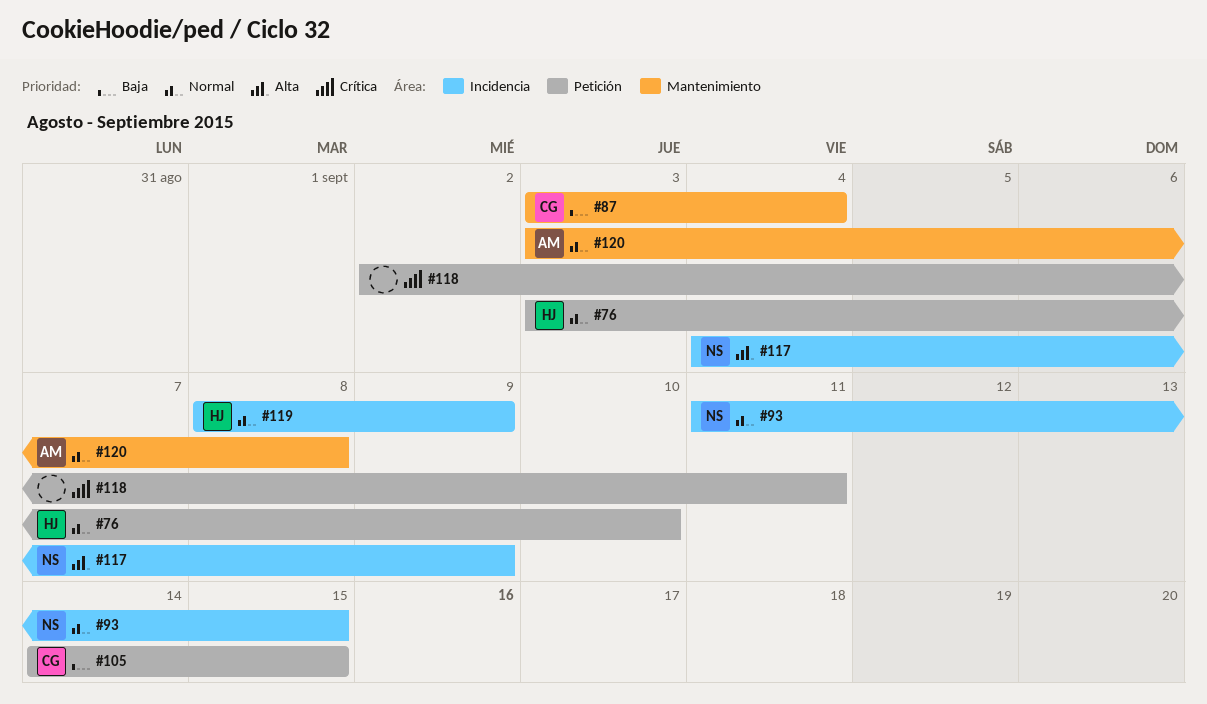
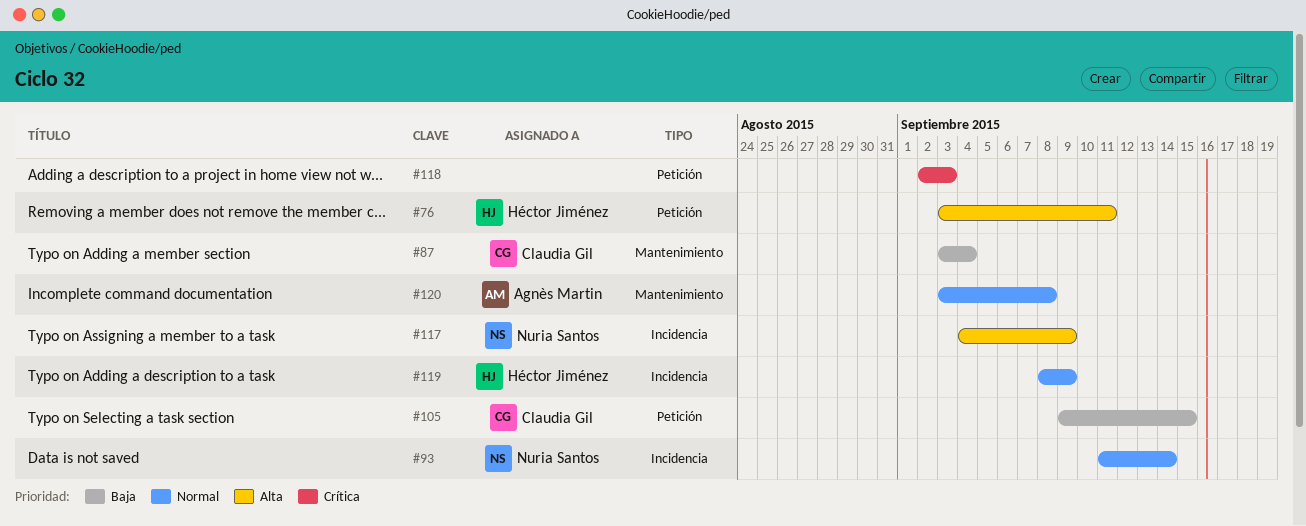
#76, priority: Normal -> Alta
#76, due: Sep 10 -> Sep 11
#93, due: Sep 15 -> Sep 14
#105, start: Sep 14 -> Sep 9
#118, due: Sep 11 -> Sep 3

